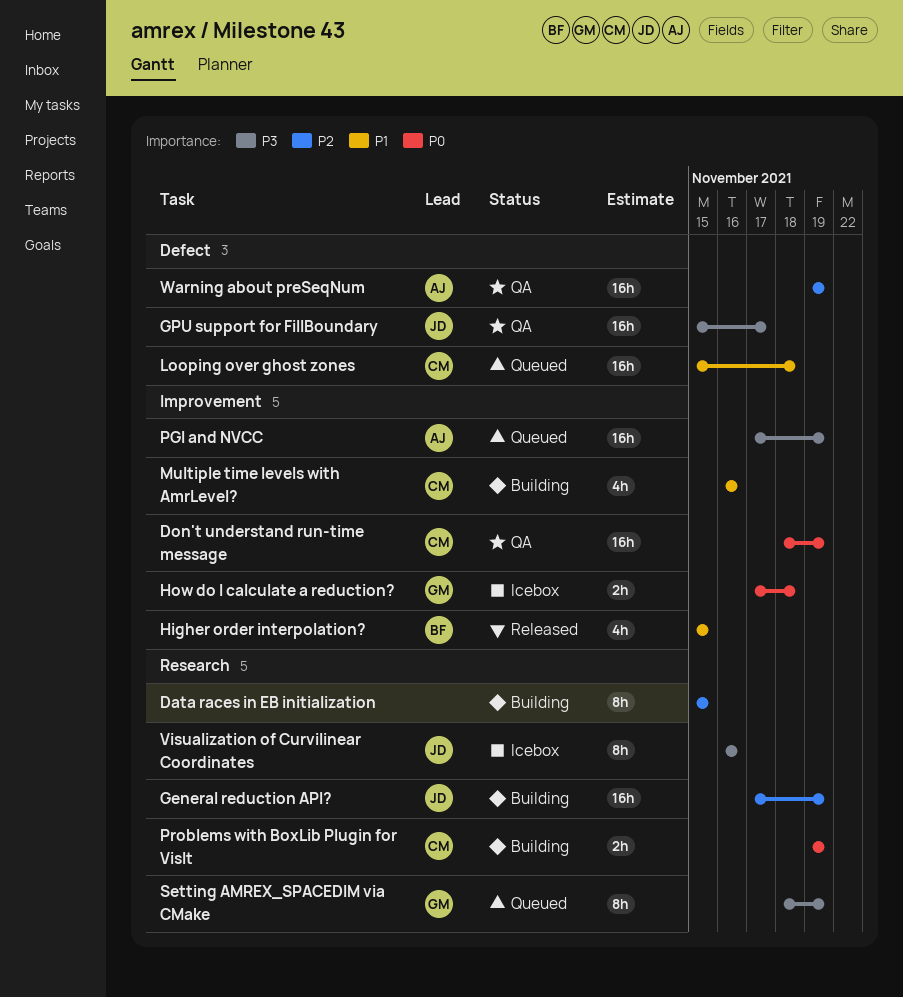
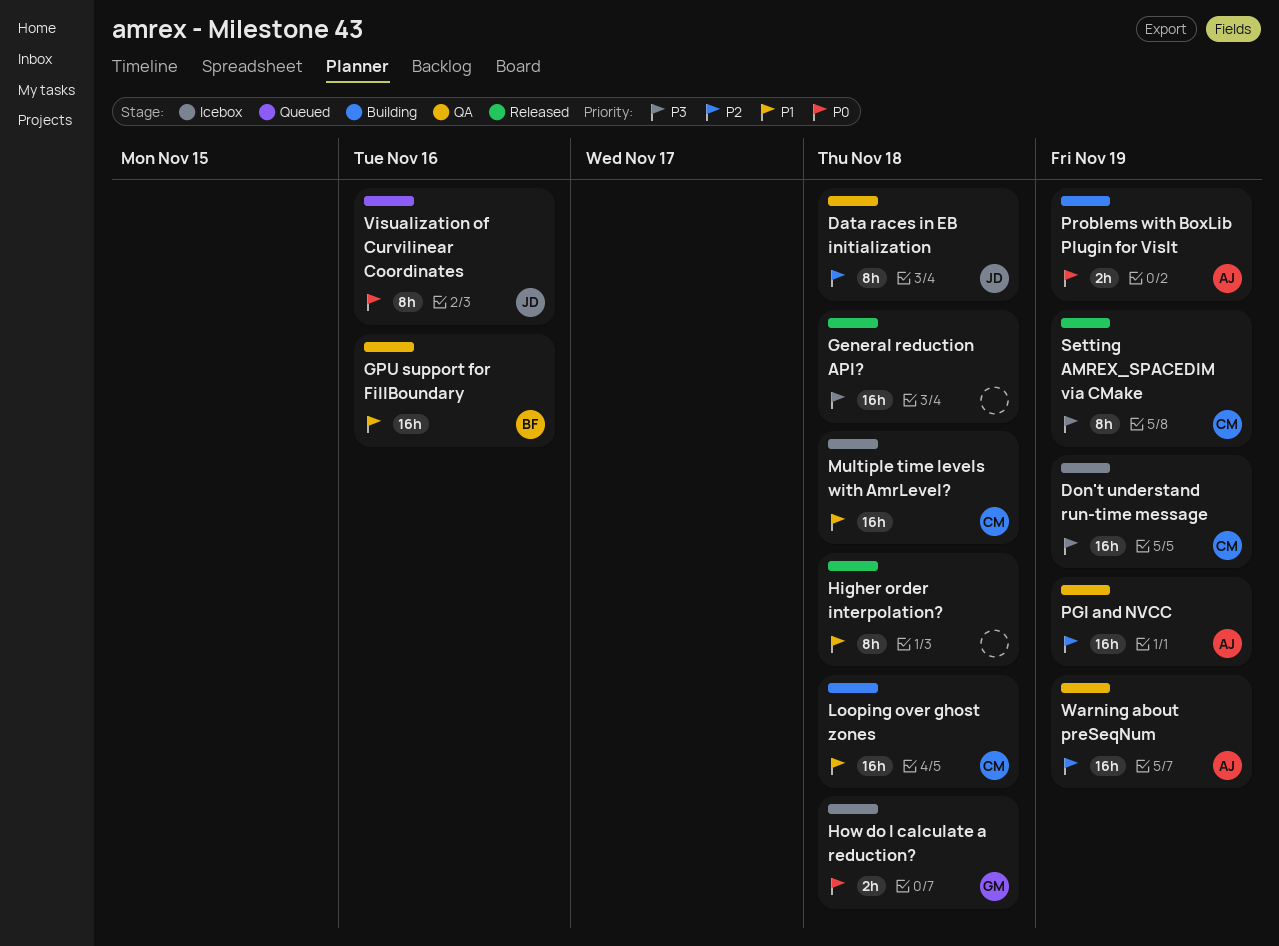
Data races in EB initialization, status: Building -> QA
Data races in EB initialization, owner: none -> JD
Data races in EB initialization, due: Nov 15 -> Nov 18
Don't understand run-time message, status: QA -> Icebox
Don't understand run-time message, priority: P0 -> P3
General reduction API?, status: Building -> Released
General reduction API?, owner: JD -> none
General reduction API?, priority: P2 -> P3
General reduction API?, due: Nov 19 -> Nov 18
GPU support for FillBoundary, owner: JD -> BF
GPU support for FillBoundary, priority: P3 -> P1
GPU support for FillBoundary, due: Nov 17 -> Nov 16
Higher order interpolation?, owner: BF -> none
Higher order interpolation?, estimate: 4h -> 8h
Higher order interpolation?, due: Nov 15 -> Nov 18
Looping over ghost zones, status: Queued -> Building
Multiple time levels with AmrLevel?, status: Building -> Icebox
Multiple time levels with AmrLevel?, estimate: 4h -> 16h
Multiple time levels with AmrLevel?, due: Nov 16 -> Nov 18
PGI and NVCC, status: Queued -> QA
PGI and NVCC, priority: P3 -> P2
Problems with BoxLib Plugin for VisIt, owner: CM -> AJ
Setting AMREX_SPACEDIM via CMake, status: Queued -> Released
Setting AMREX_SPACEDIM via CMake, owner: GM -> CM
Visualization of Curvilinear Coordinates, status: Icebox -> Queued
Visualization of Curvilinear Coordinates, priority: P3 -> P0

